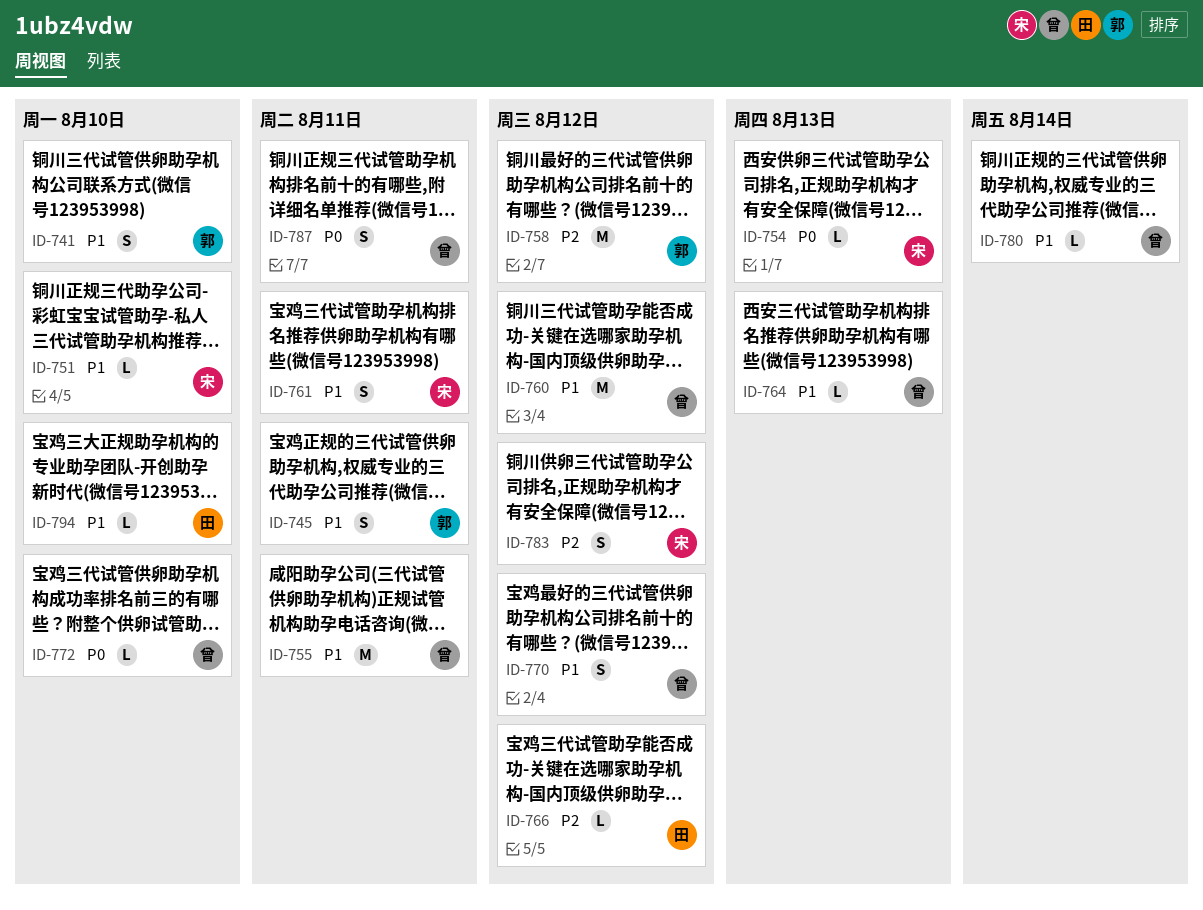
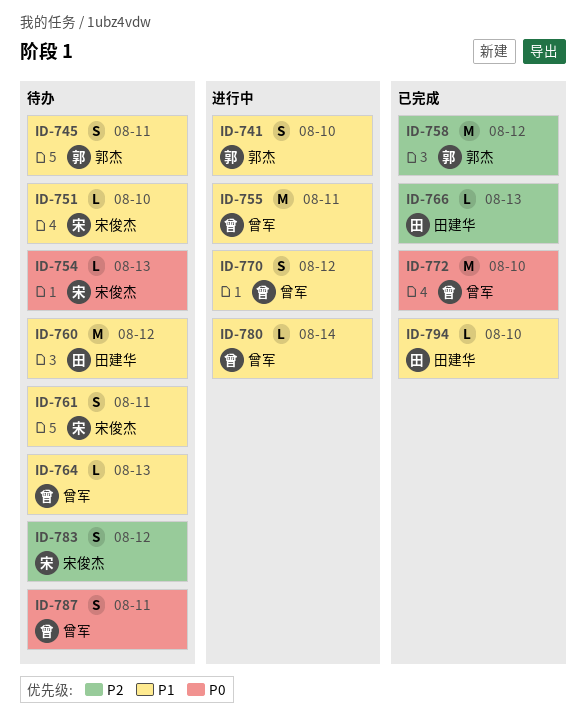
ID-760, owner: 曾军 -> 田建华
ID-766, due: Aug 12 -> Aug 13
ID-772, estimate: L -> M

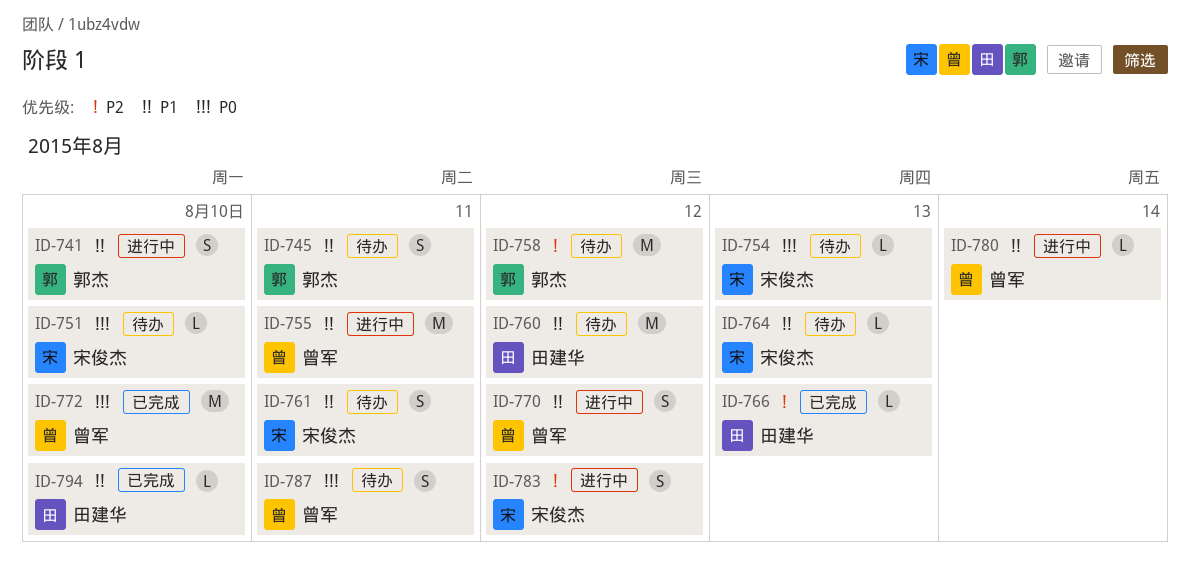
ID-751, priority: P1 -> P0
ID-758, status: 已完成 -> 待办
ID-764, owner: 曾军 -> 宋俊杰
ID-783, status: 待办 -> 进行中

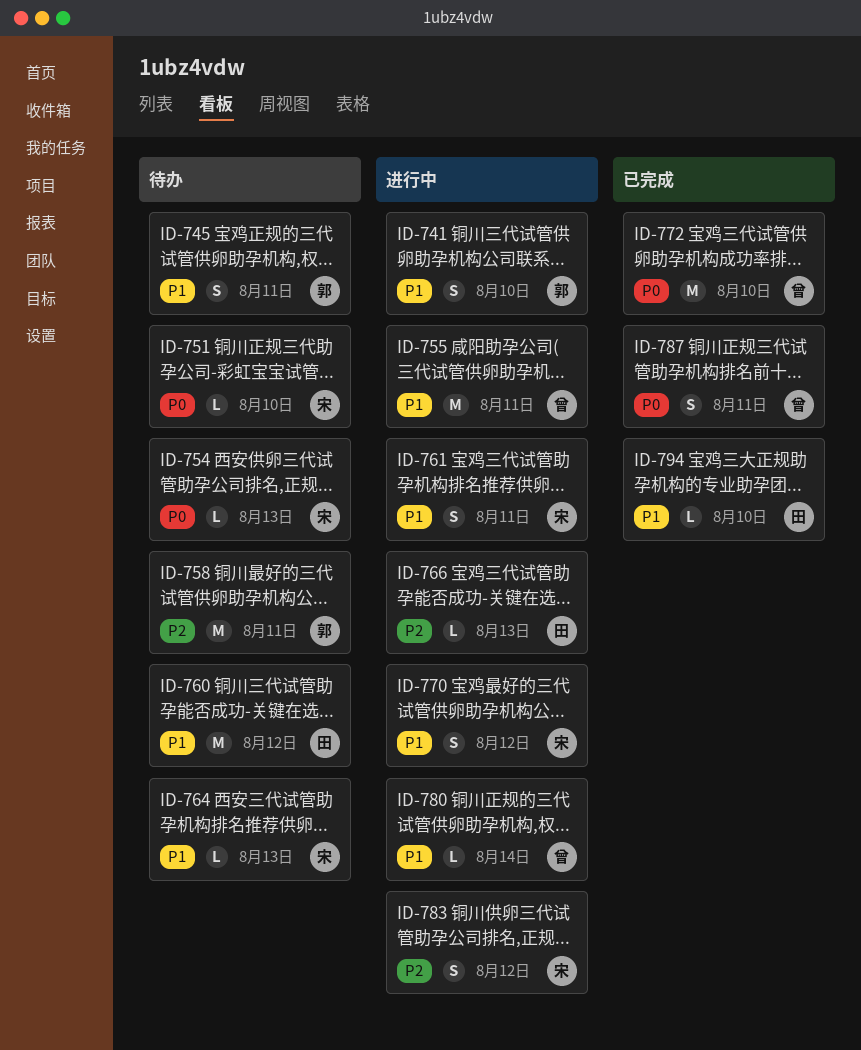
ID-758, due: Aug 12 -> Aug 11
ID-761, status: 待办 -> 进行中
ID-766, status: 已完成 -> 进行中
ID-770, owner: 曾军 -> 宋俊杰
ID-787, status: 待办 -> 已完成

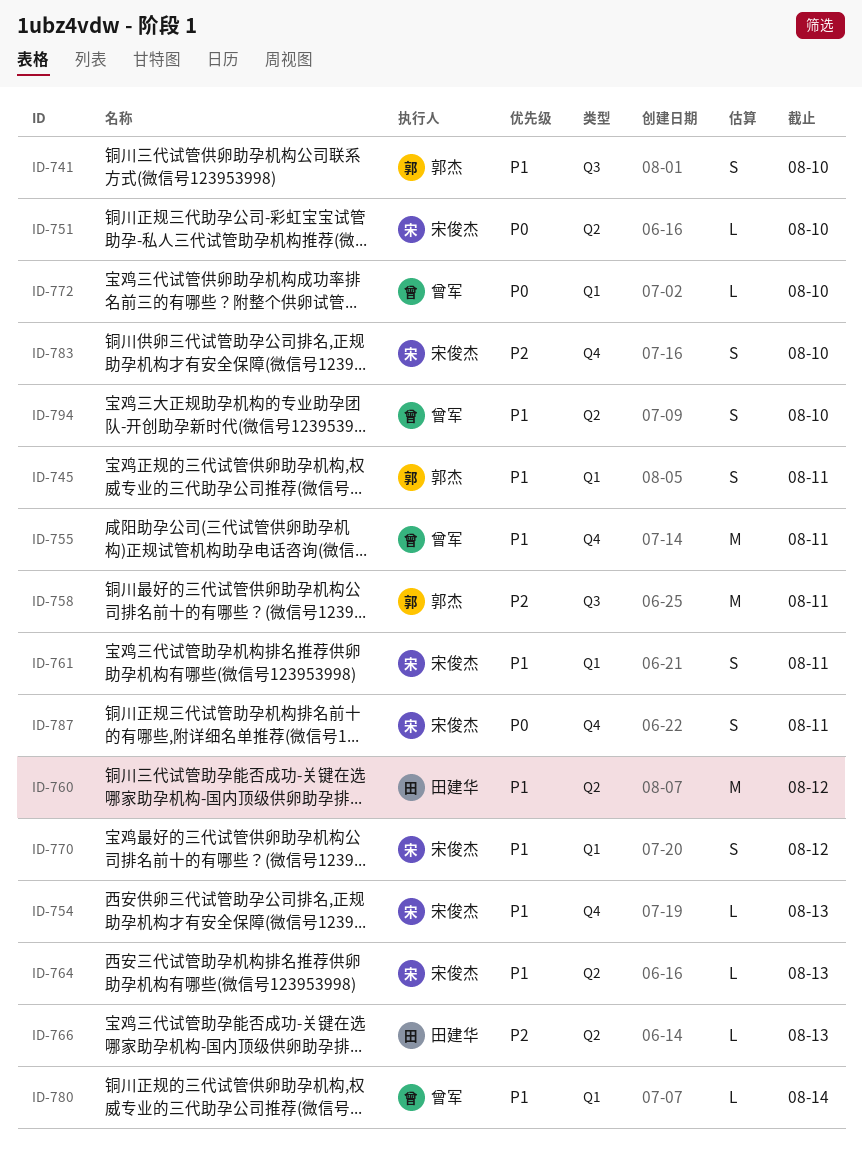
ID-754, priority: P0 -> P1
ID-772, estimate: M -> L
ID-783, due: Aug 12 -> Aug 10
ID-787, owner: 曾军 -> 宋俊杰
ID-794, owner: 田建华 -> 曾军
ID-794, estimate: L -> S

